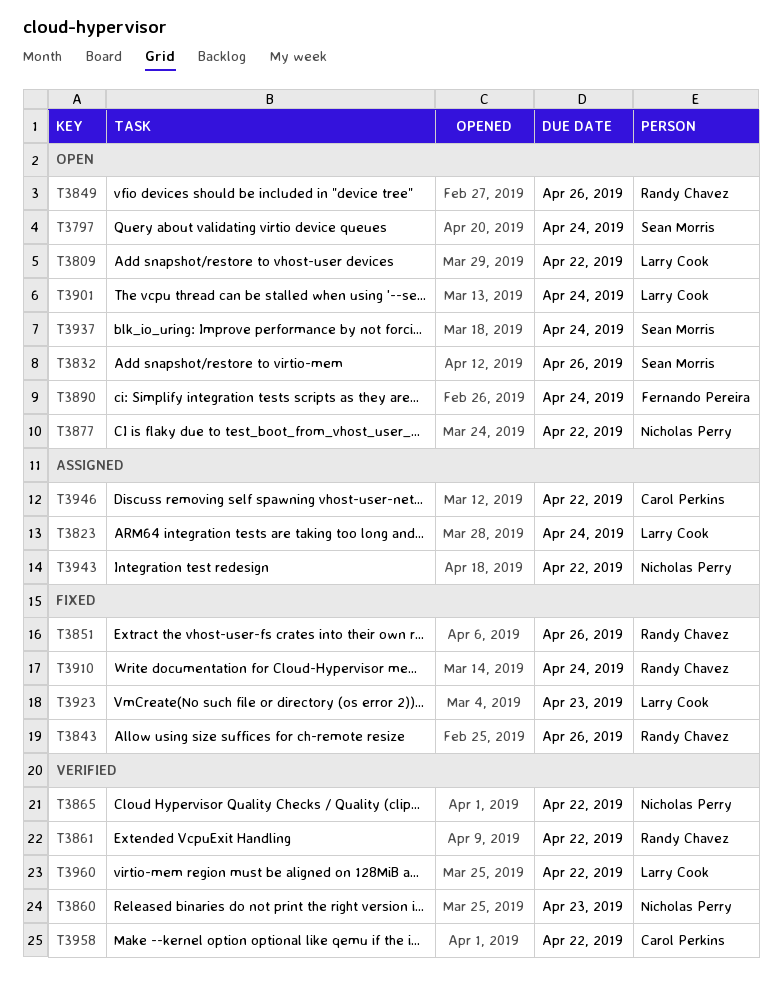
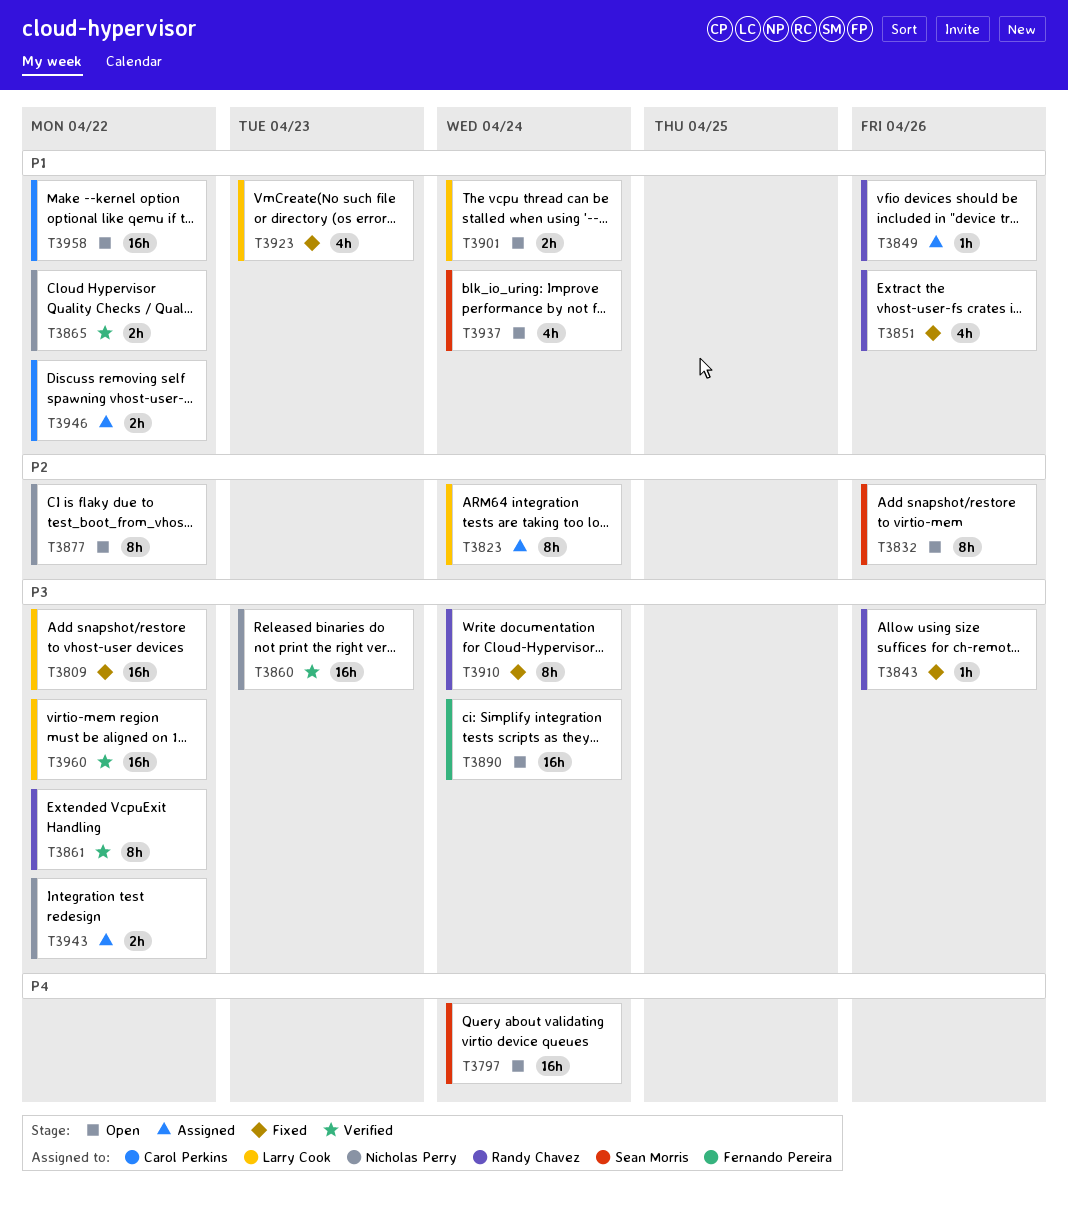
T3809, status: Open -> Fixed
T3849, status: Open -> Assigned
T3958, status: Verified -> Open

